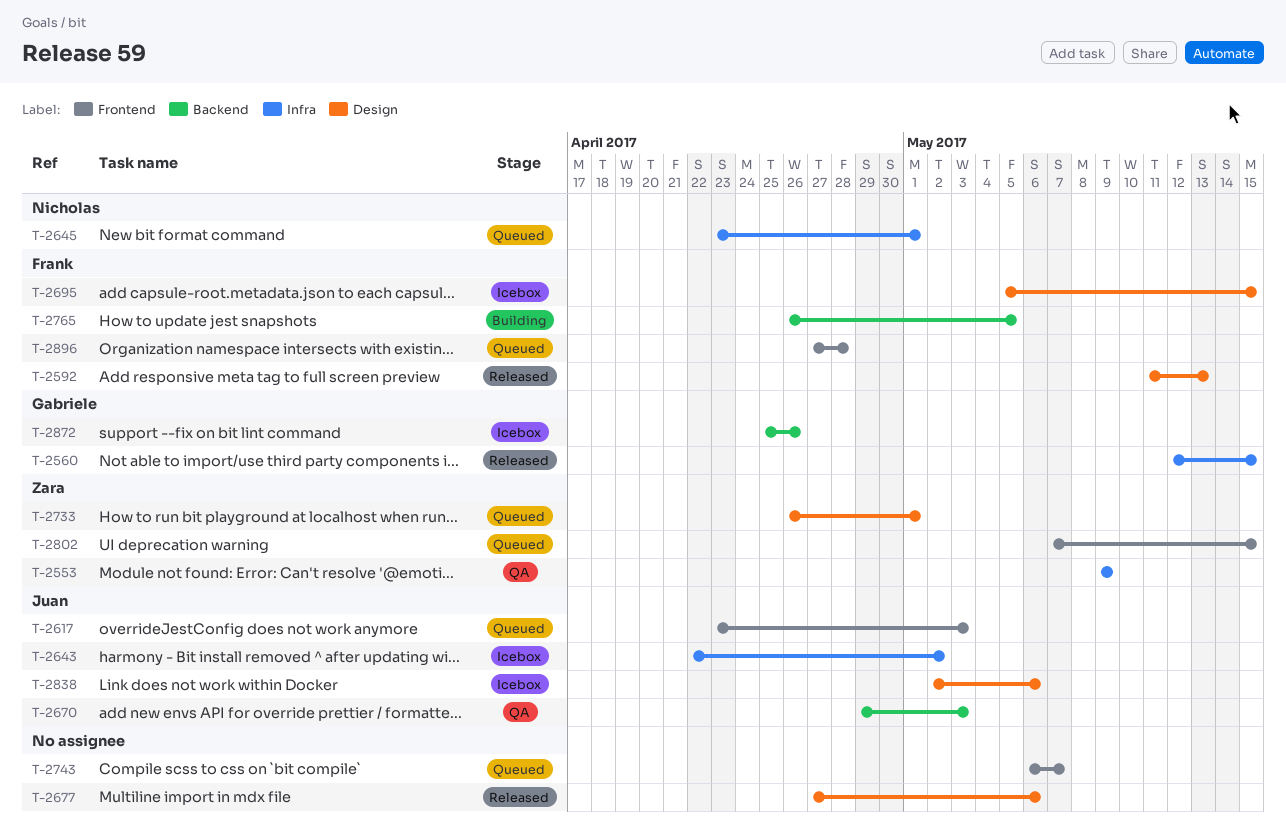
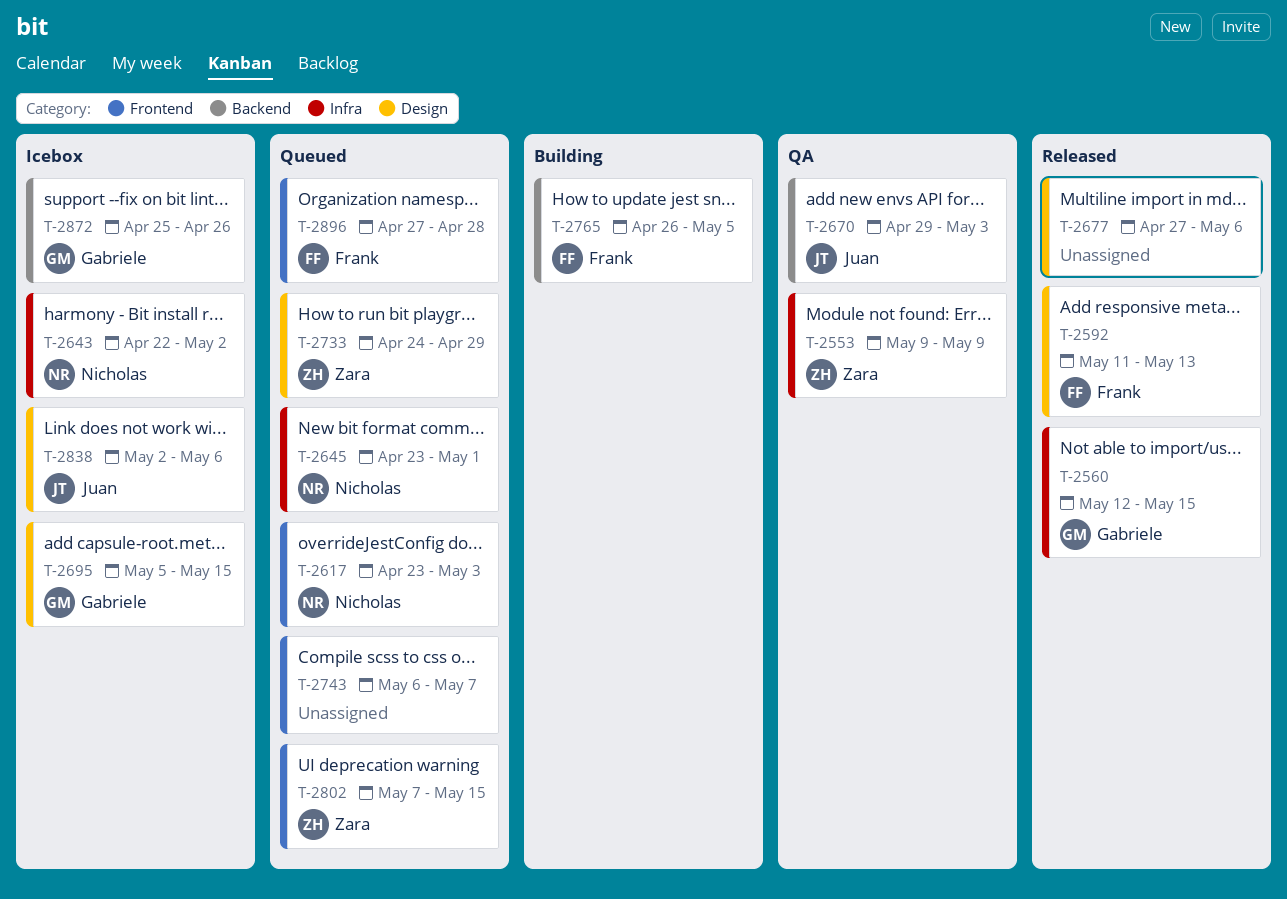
T-2617, owner: Juan -> Nicholas
T-2643, owner: Juan -> Nicholas
T-2695, owner: Frank -> Gabriele
T-2733, start: Apr 26 -> Apr 24
T-2733, due: May 1 -> Apr 29

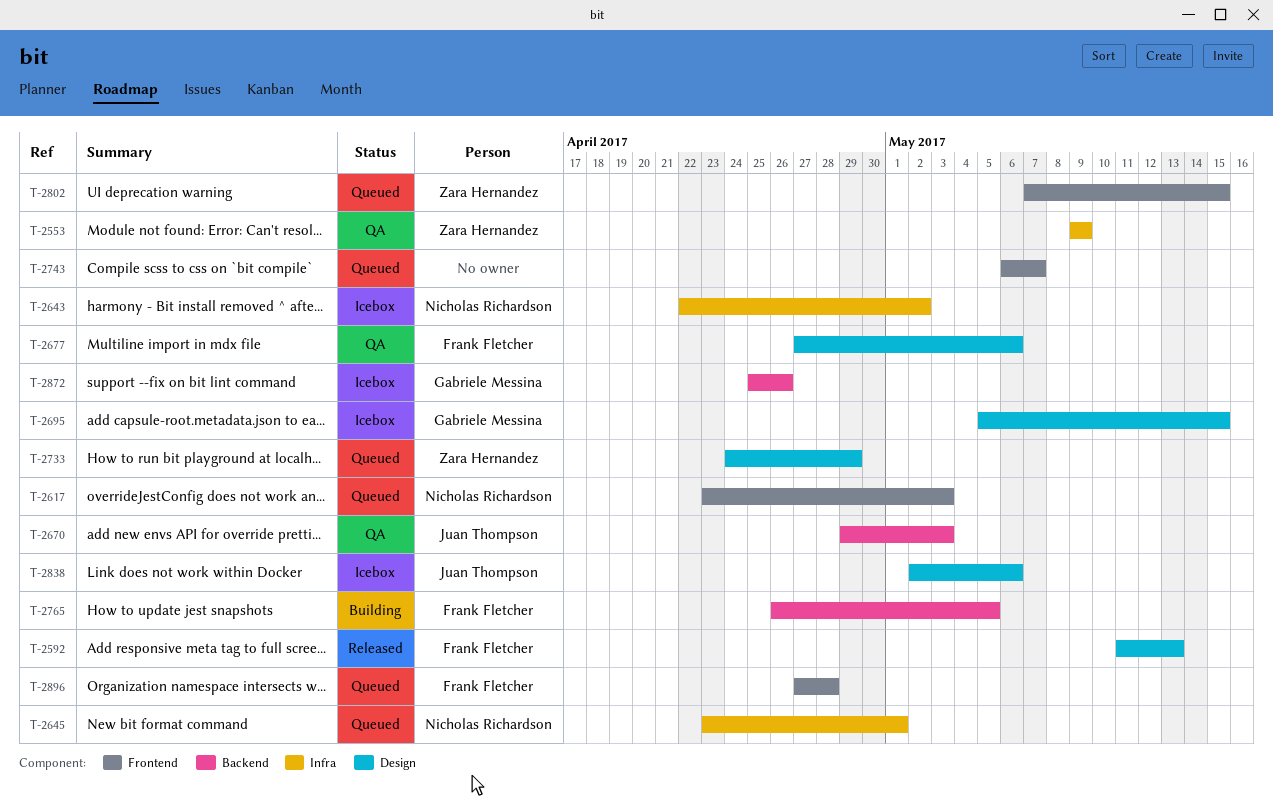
T-2560: present -> none
T-2677, status: Released -> QA
T-2677, owner: none -> Frank Fletcher

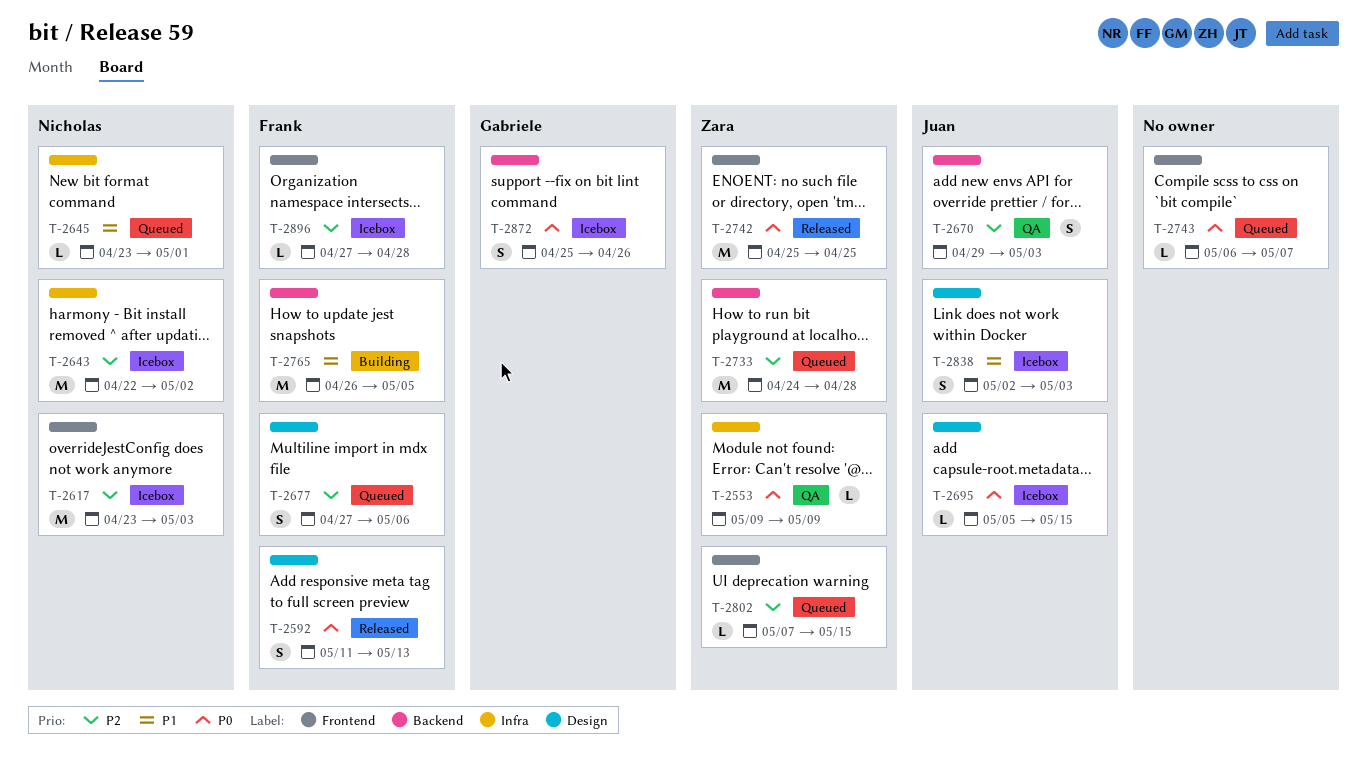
T-2617, status: Queued -> Icebox
T-2677, status: QA -> Queued
T-2695, owner: Gabriele Messina -> Juan Thompson
T-2733, label: Design -> Backend
T-2733, due: Apr 29 -> Apr 28
T-2742: none -> present
T-2838, due: May 6 -> May 3
T-2896, status: Queued -> Icebox

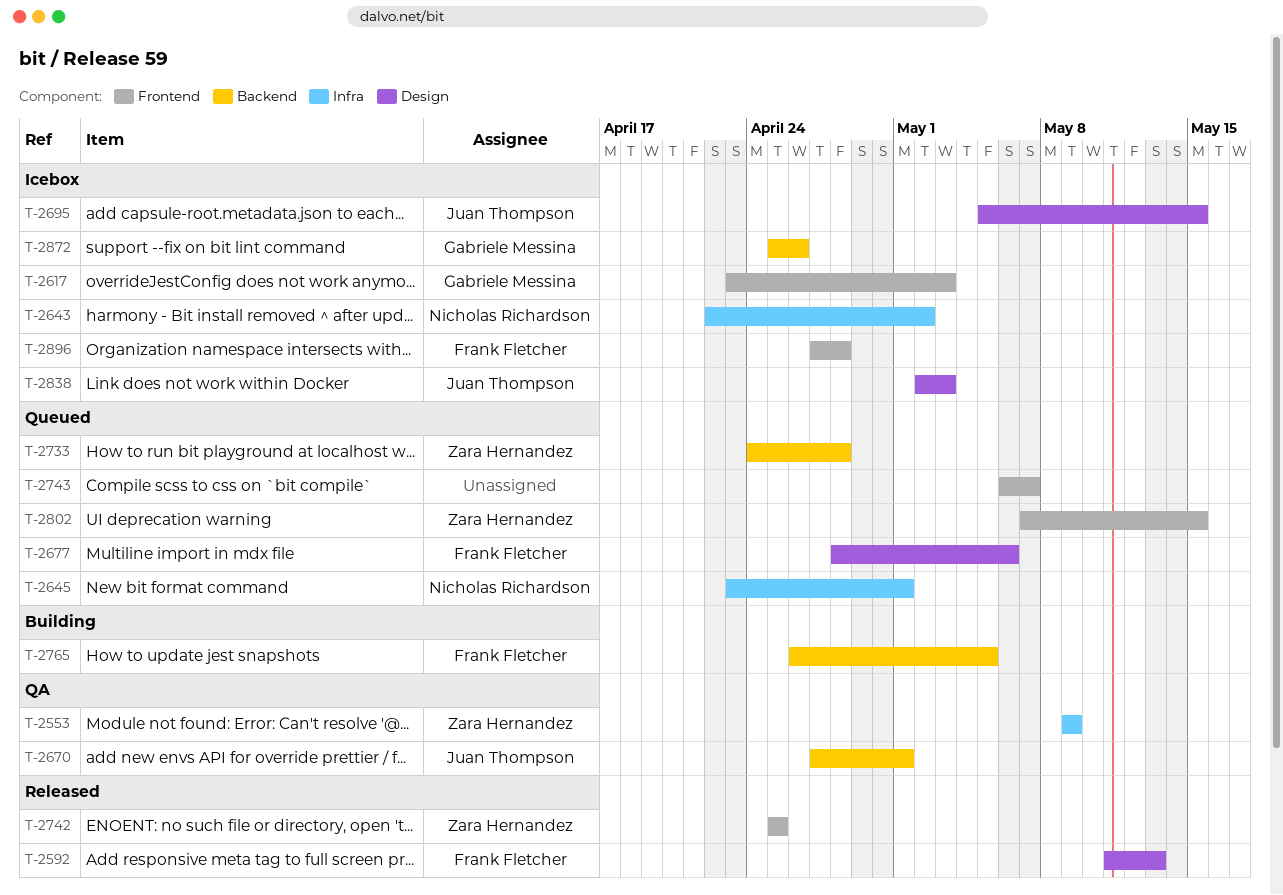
T-2617, owner: Nicholas Richardson -> Gabriele Messina
T-2670, start: Apr 29 -> Apr 27
T-2670, due: May 3 -> May 1
T-2677, start: Apr 27 -> Apr 28

